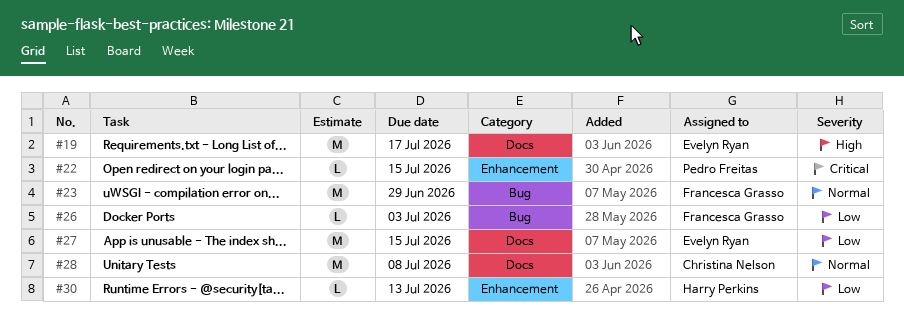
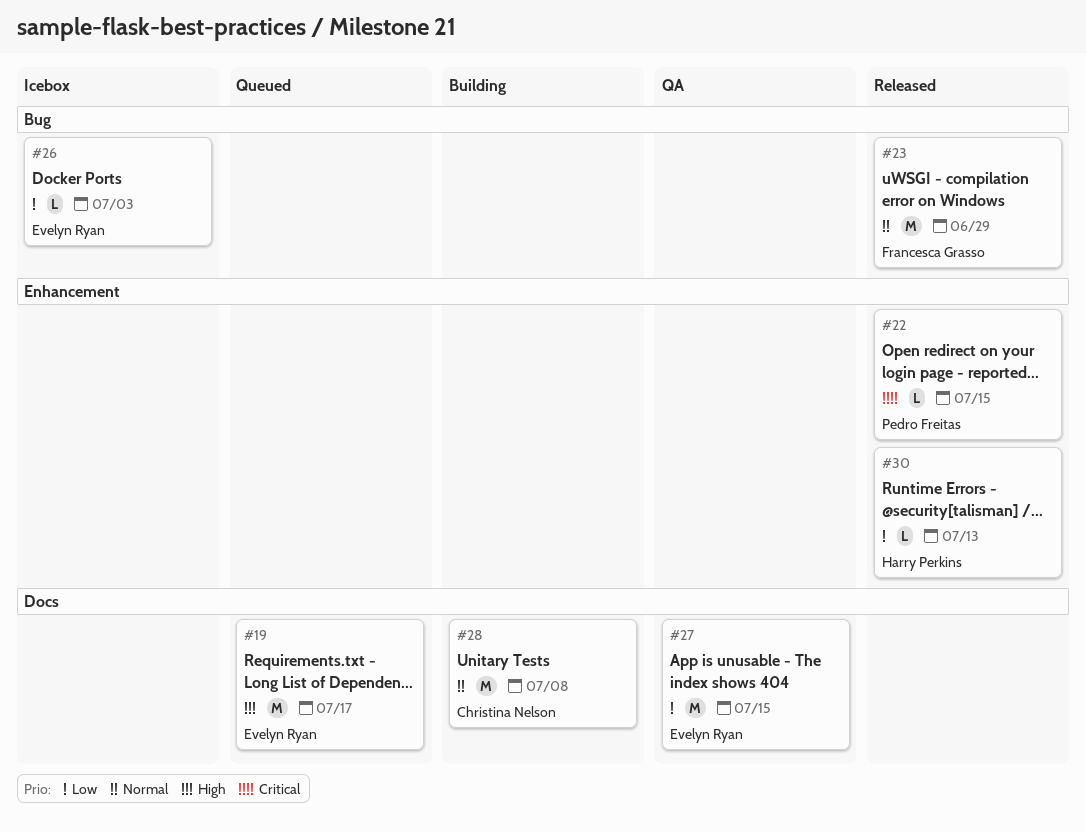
#26, owner: Francesca Grasso -> Evelyn Ryan

